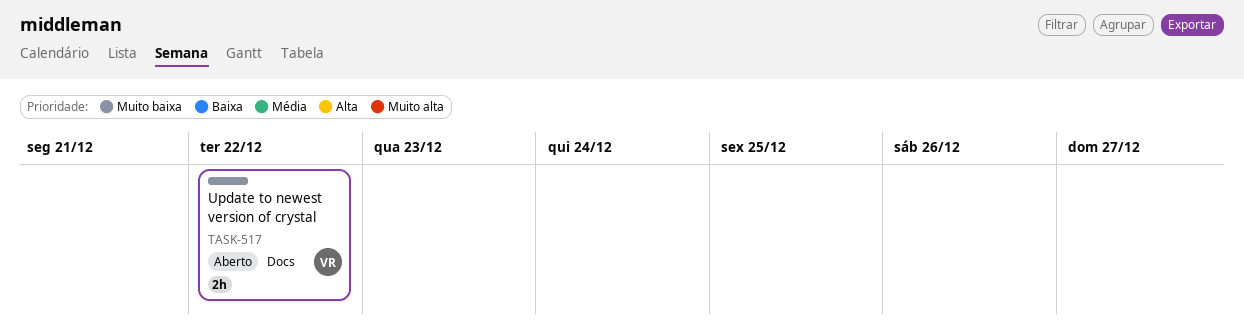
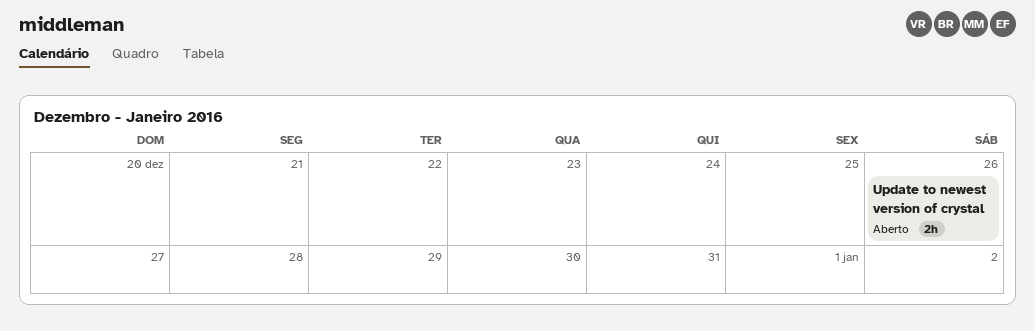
Update to newest version of crystal, due: Dec 22 -> Dec 26

